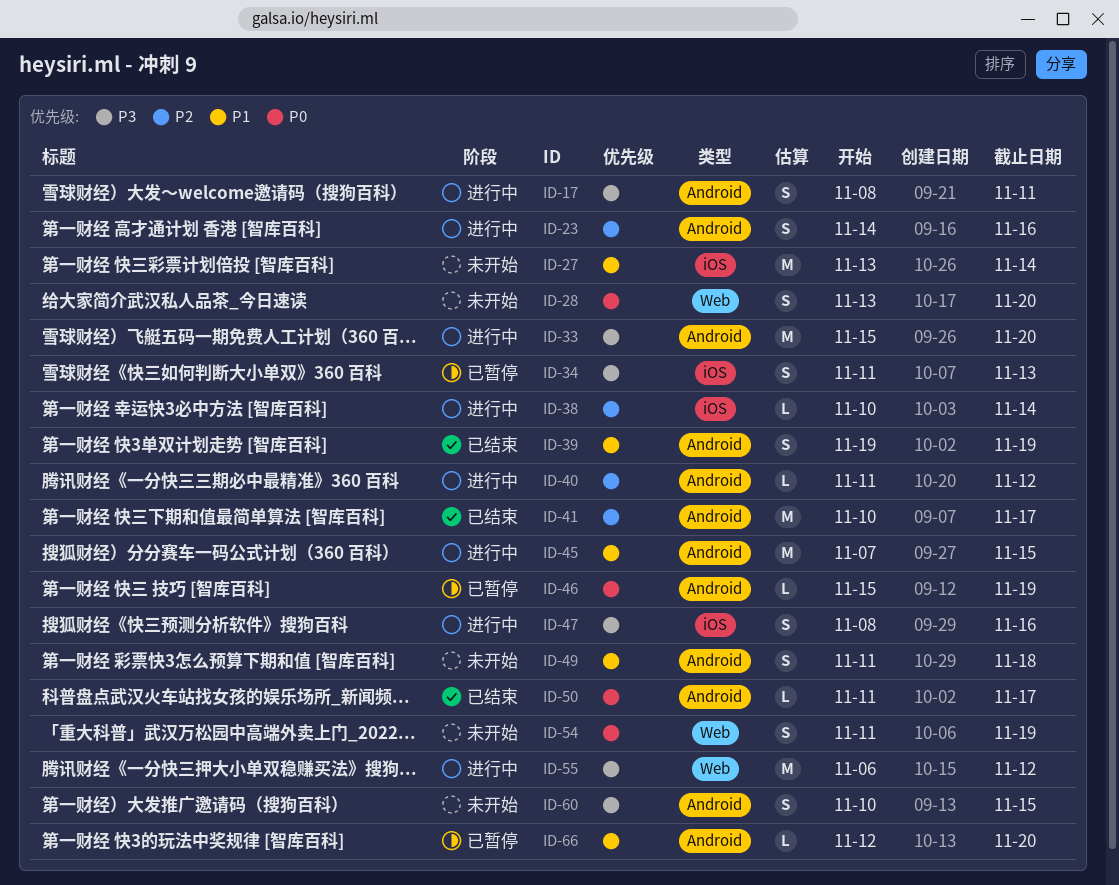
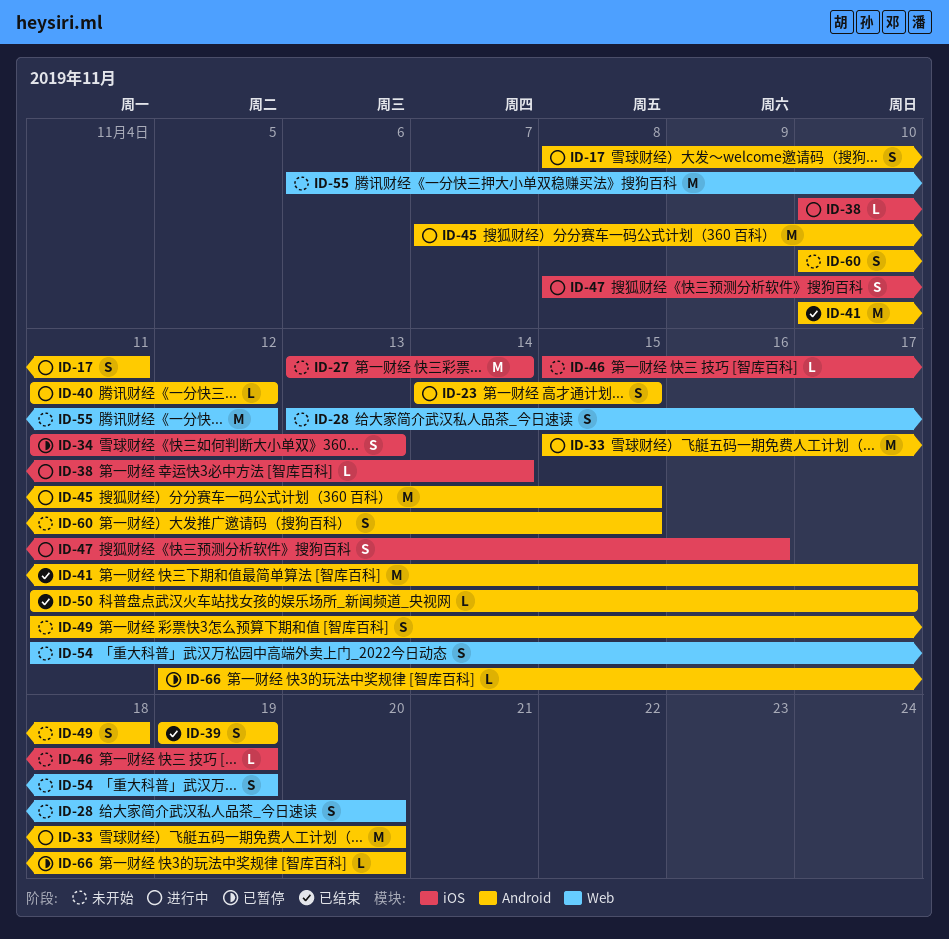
ID-23, due: Nov 16 -> Nov 15
ID-46, status: 已暂停 -> 未开始
ID-46, label: Android -> iOS
ID-55, status: 进行中 -> 未开始

